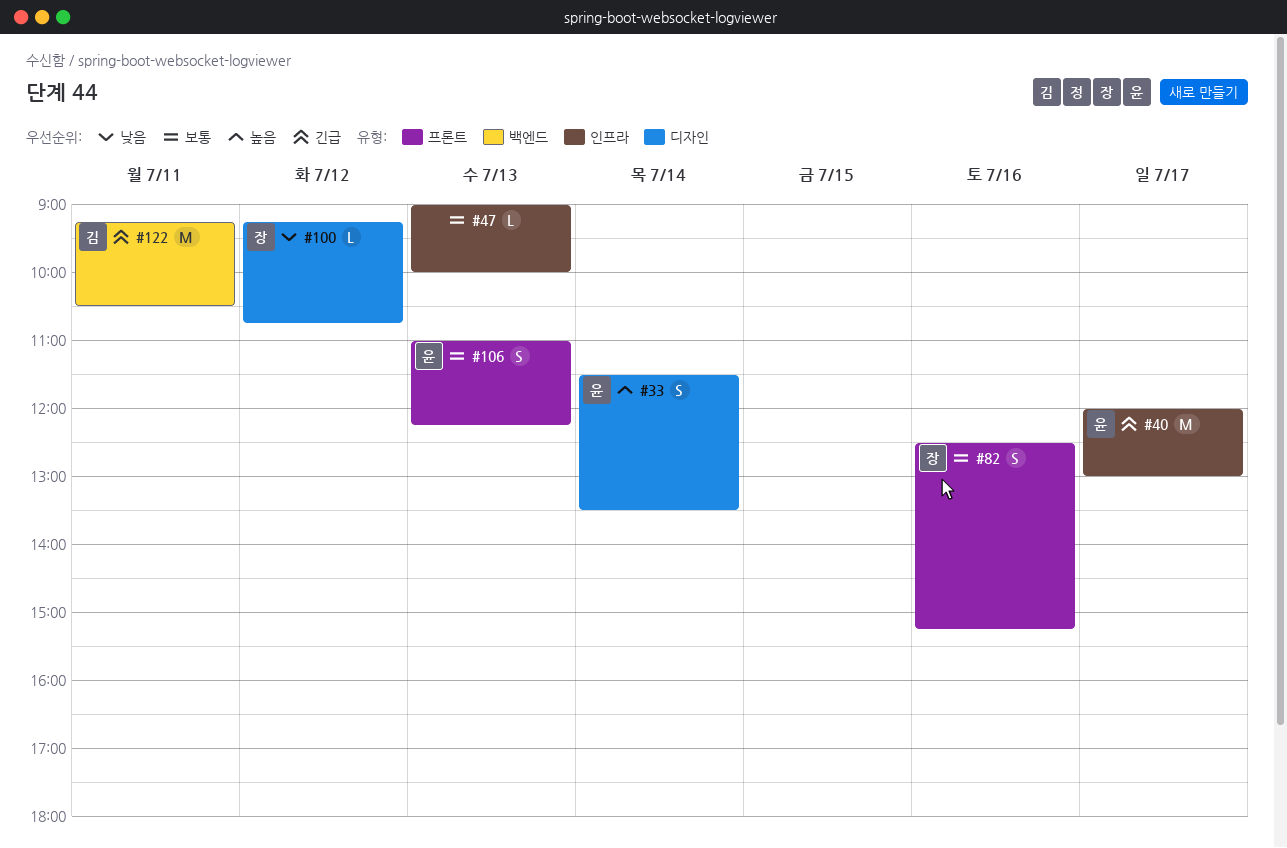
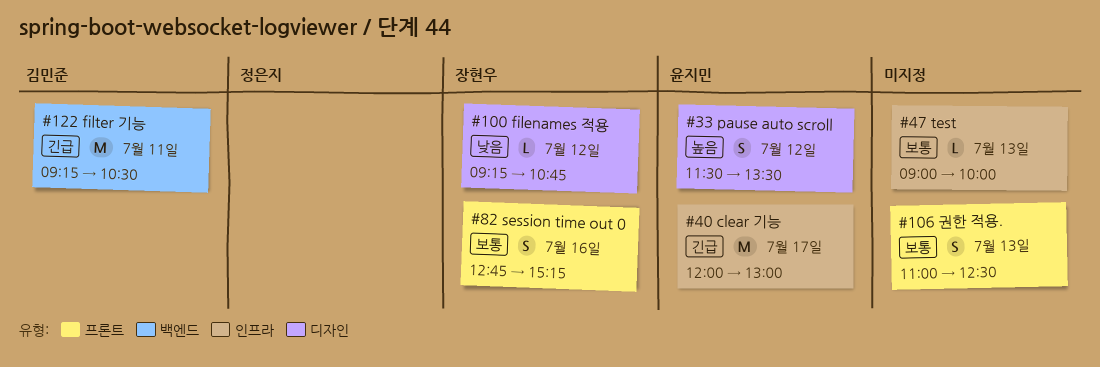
#33, day: Jul 14 -> Jul 12
#82, begins: 12:30 -> 12:45
#106, owner: 윤지민 -> none
#106, ends: 12:15 -> 12:30

